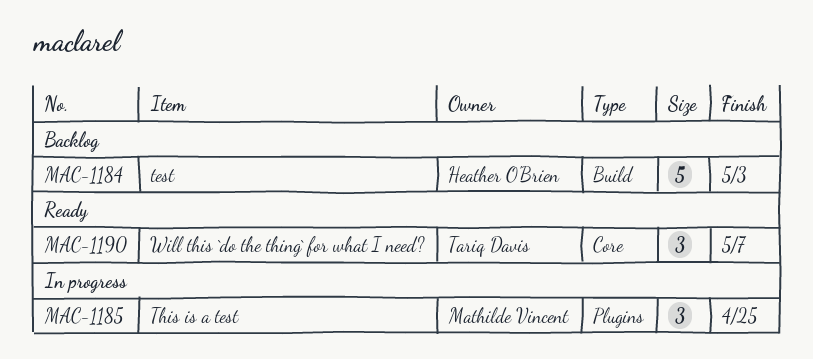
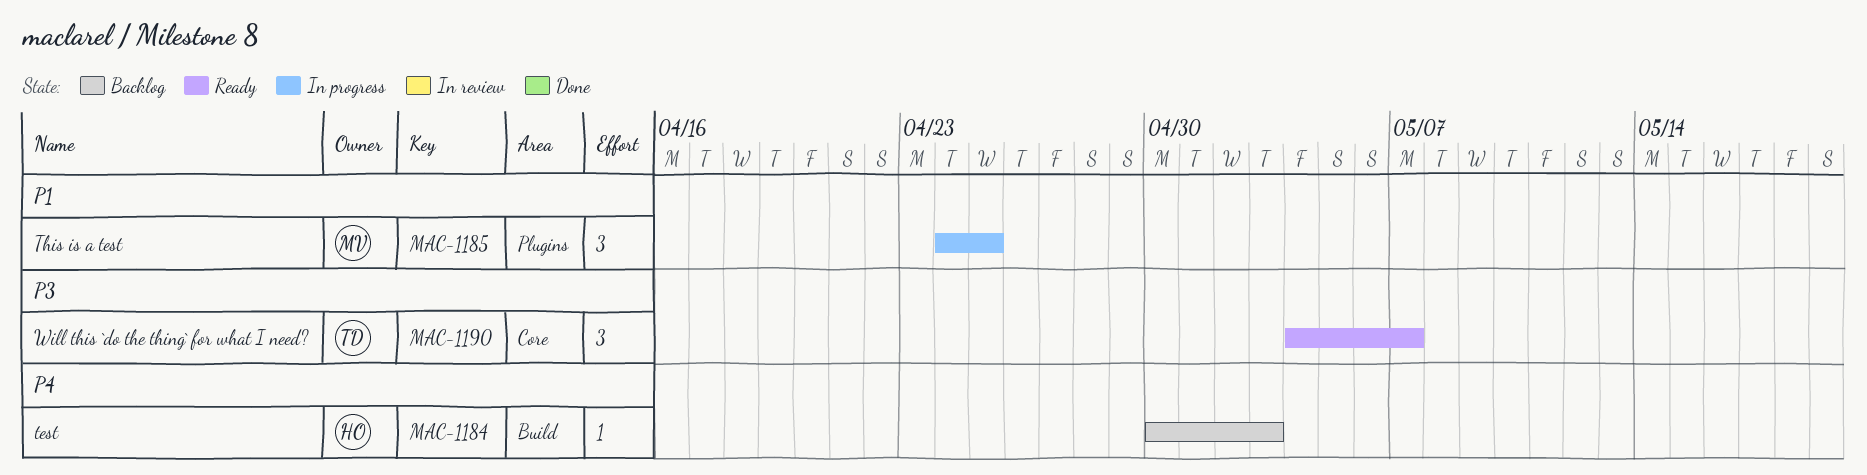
MAC-1184, estimate: 5 -> 1

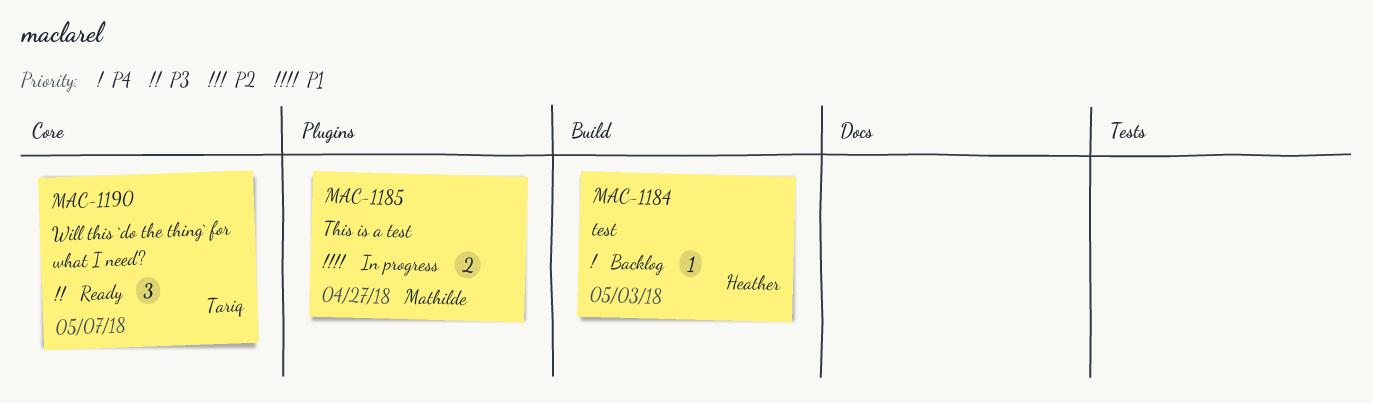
MAC-1185, estimate: 3 -> 2
MAC-1185, due: Apr 25 -> Apr 27

